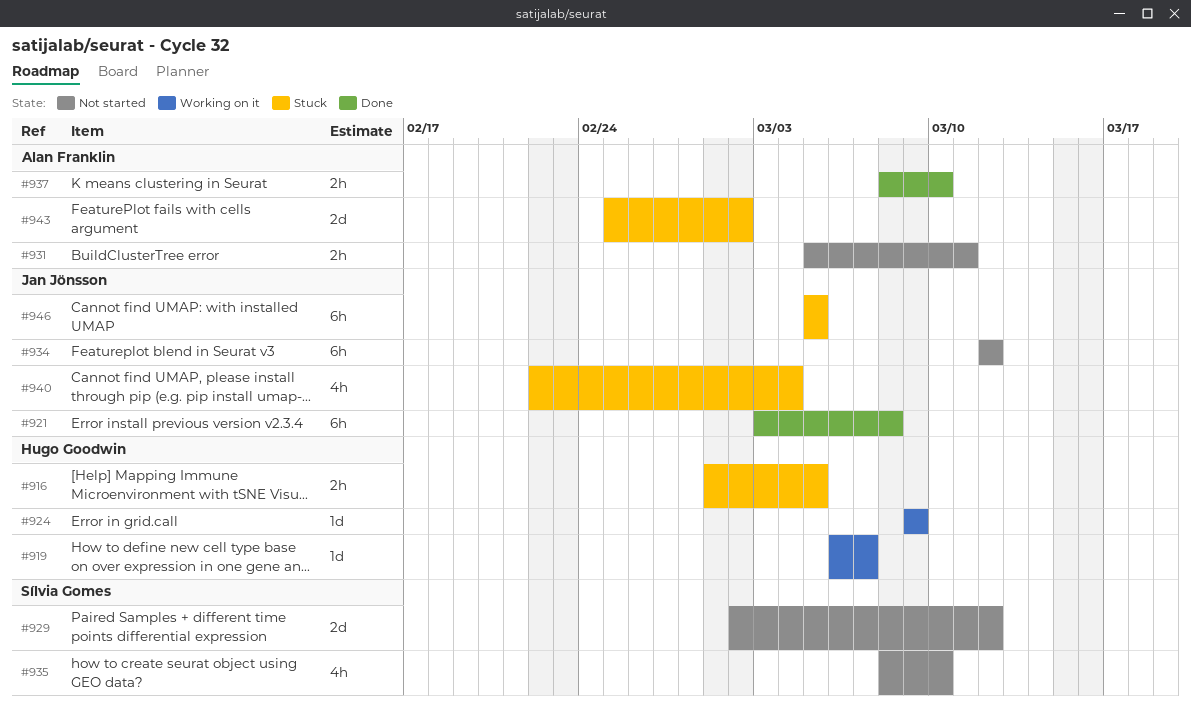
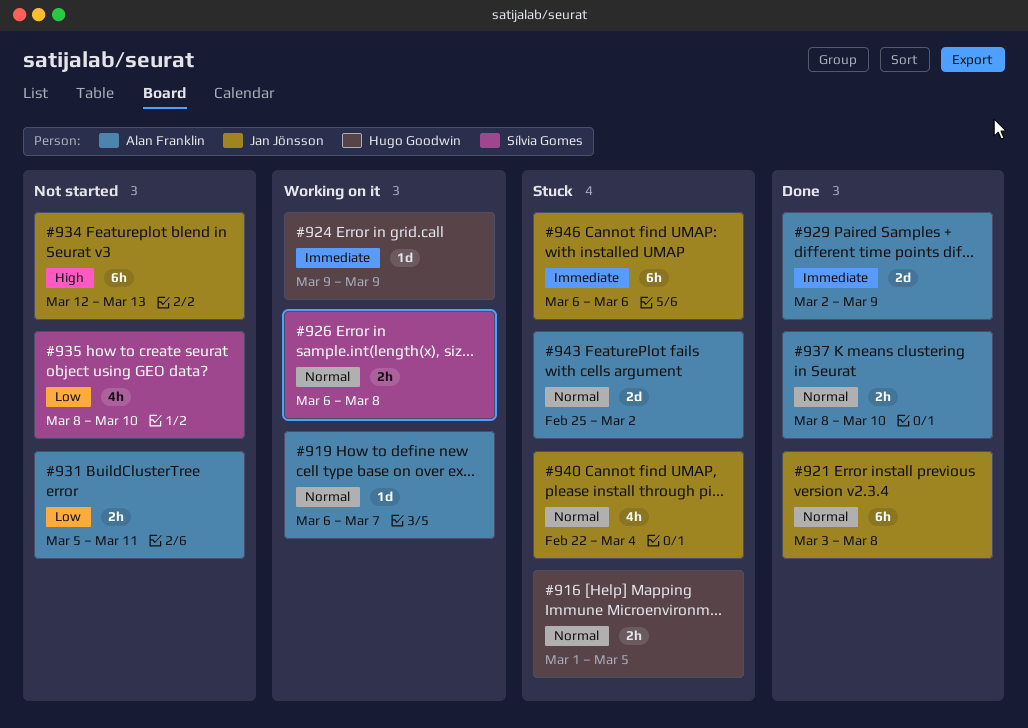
#919, owner: Hugo Goodwin -> Alan Franklin
#926: none -> present
#929, status: Not started -> Done
#929, owner: Sílvia Gomes -> Alan Franklin
#929, due: Mar 12 -> Mar 9
#934, due: Mar 12 -> Mar 13
#946, start: Mar 5 -> Mar 6
#946, due: Mar 5 -> Mar 6

